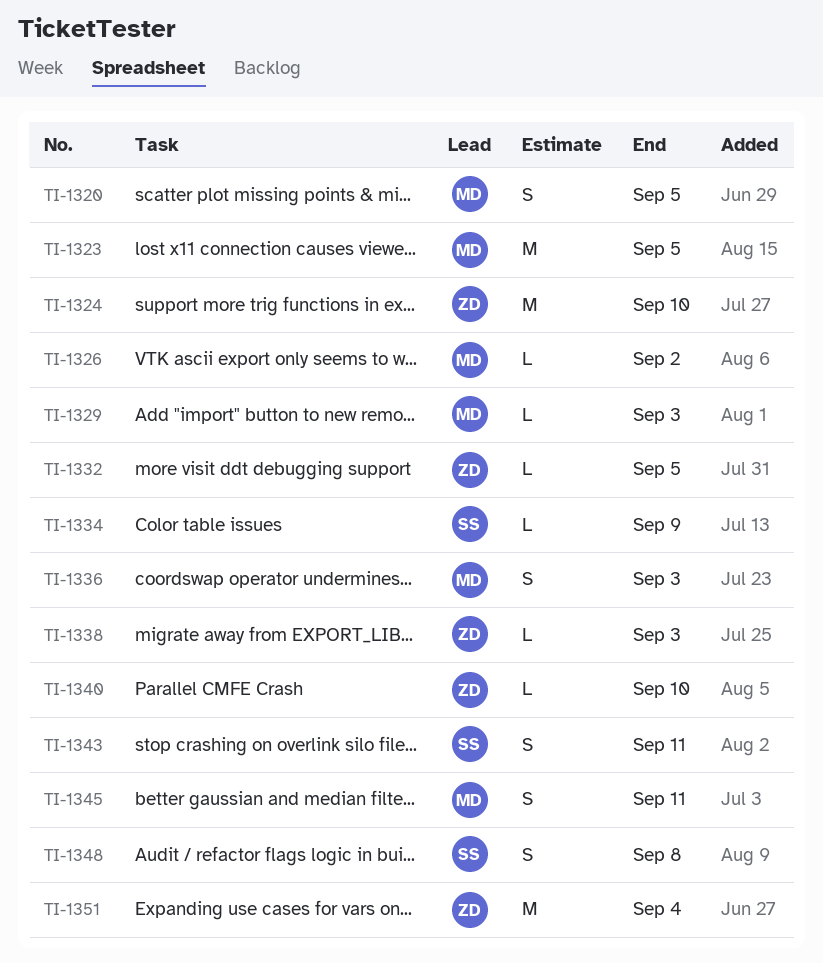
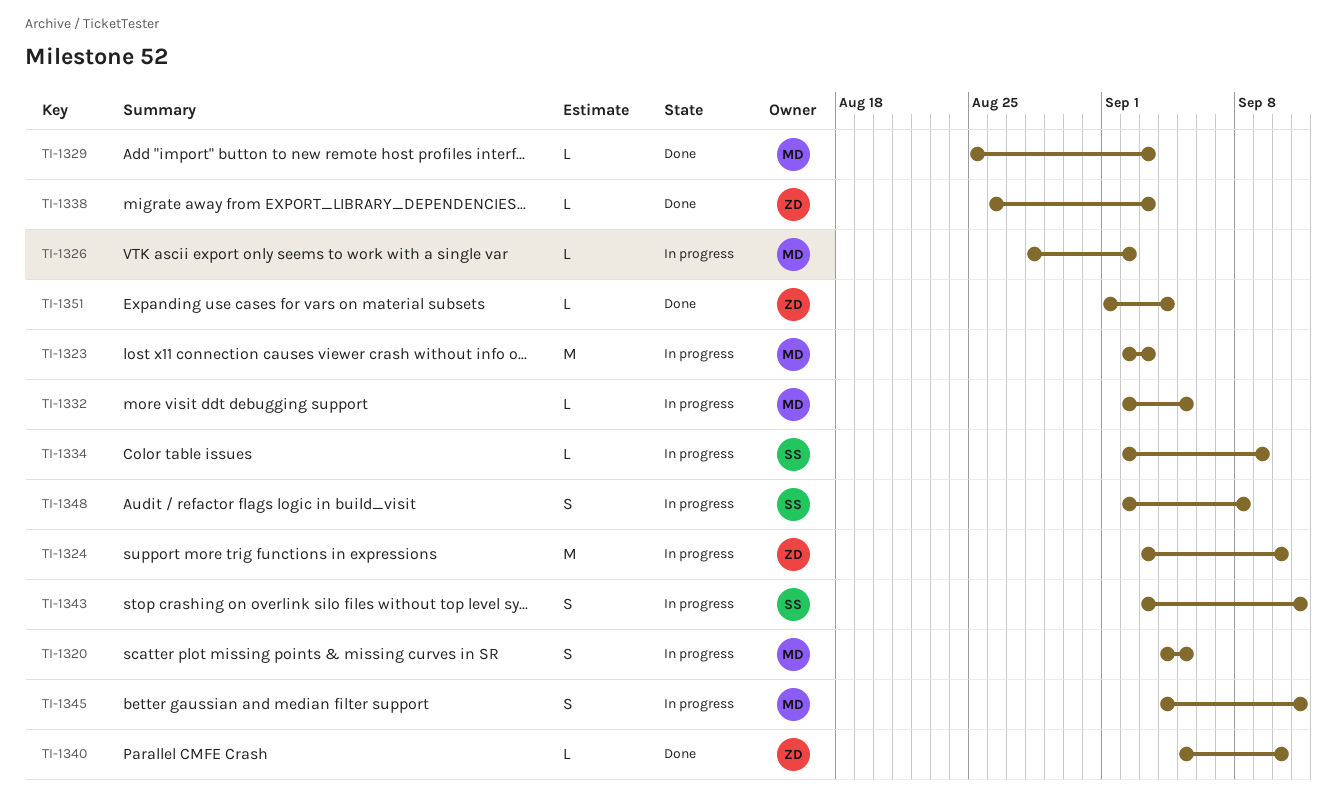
TI-1323, due: Sep 5 -> Sep 3
TI-1332, owner: ZD -> MD
TI-1336: present -> none
TI-1351, estimate: M -> L

